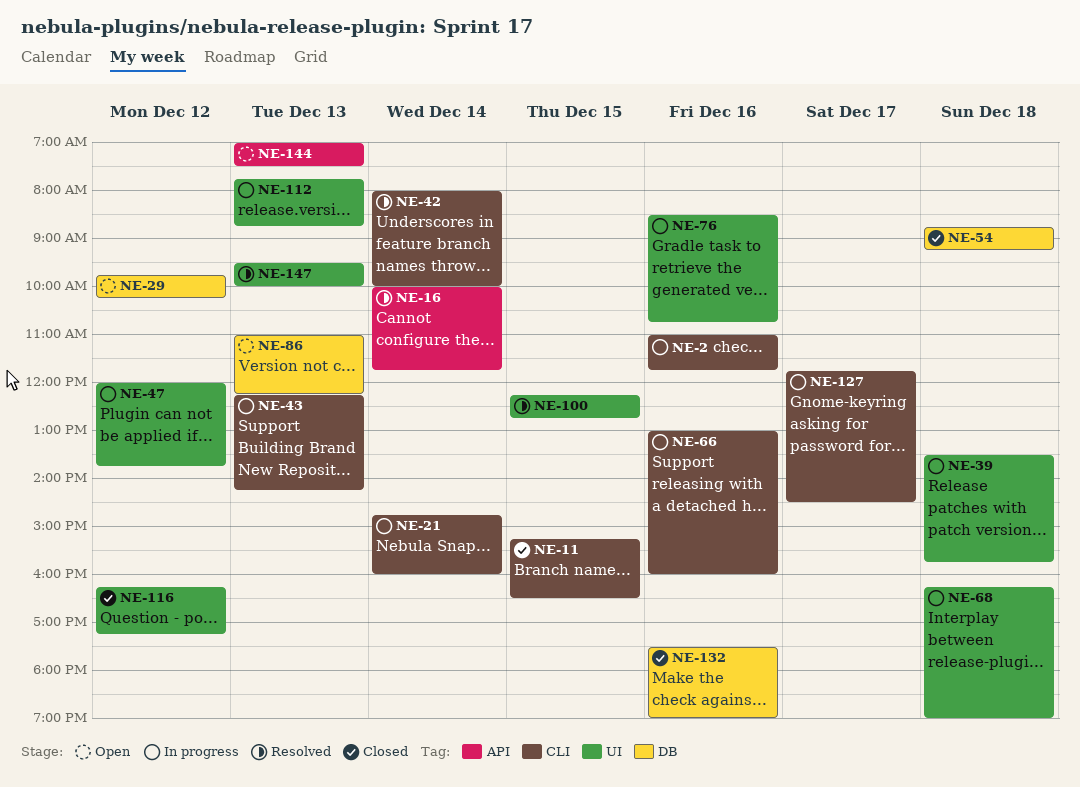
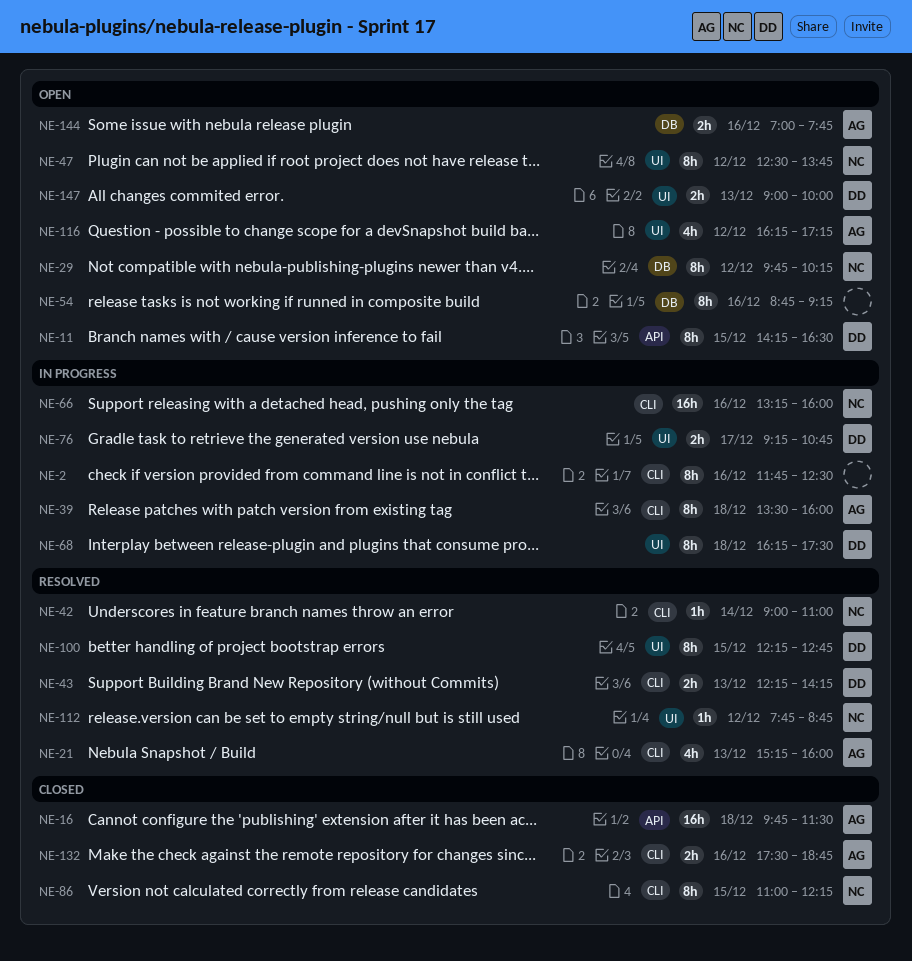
NE-2, begins: 11:00 -> 11:45
NE-2, ends: 11:45 -> 12:30
NE-11, status: Closed -> Open
NE-11, label: CLI -> API
NE-11, begins: 15:15 -> 14:15
NE-16, status: Resolved -> Closed
NE-16, day: Dec 14 -> Dec 18
NE-16, begins: 10:00 -> 09:45
NE-16, ends: 11:45 -> 11:30
NE-21, status: In progress -> Resolved
NE-21, day: Dec 14 -> Dec 13
NE-21, begins: 14:45 -> 15:15
NE-39, label: UI -> CLI
NE-39, ends: 15:45 -> 16:00
NE-42, begins: 08:00 -> 09:00
NE-42, ends: 10:00 -> 11:00
NE-43, status: In progress -> Resolved
NE-47, status: In progress -> Open
NE-47, begins: 12:00 -> 12:30
NE-54, status: Closed -> Open
NE-54, day: Dec 18 -> Dec 16
NE-66, begins: 13:00 -> 13:15
NE-68, ends: 19:00 -> 17:30
NE-76, day: Dec 16 -> Dec 17
NE-76, begins: 08:30 -> 09:15
NE-86, status: Open -> Closed
NE-86, label: DB -> CLI
NE-86, day: Dec 13 -> Dec 15
NE-112, status: In progress -> Resolved
NE-112, day: Dec 13 -> Dec 12
NE-116, status: Closed -> Open
NE-127: present -> none
NE-132, label: DB -> CLI
NE-132, ends: 19:00 -> 18:45
NE-144, label: API -> DB
NE-144, day: Dec 13 -> Dec 16
NE-144, ends: 07:30 -> 07:45
NE-147, status: Resolved -> Open
NE-147, begins: 09:30 -> 09:00

